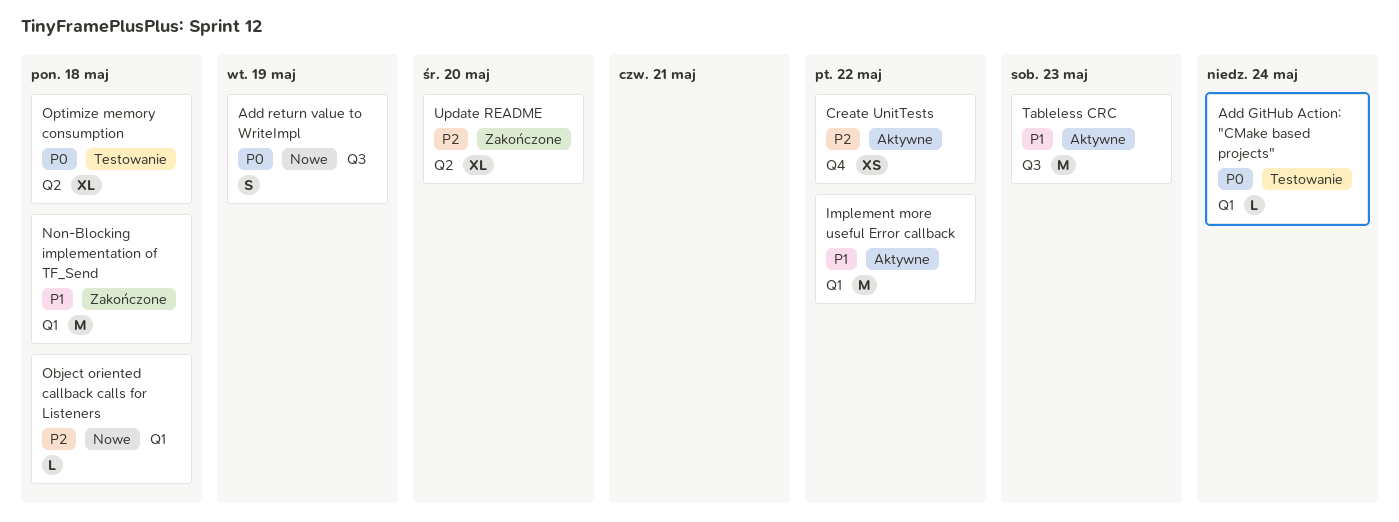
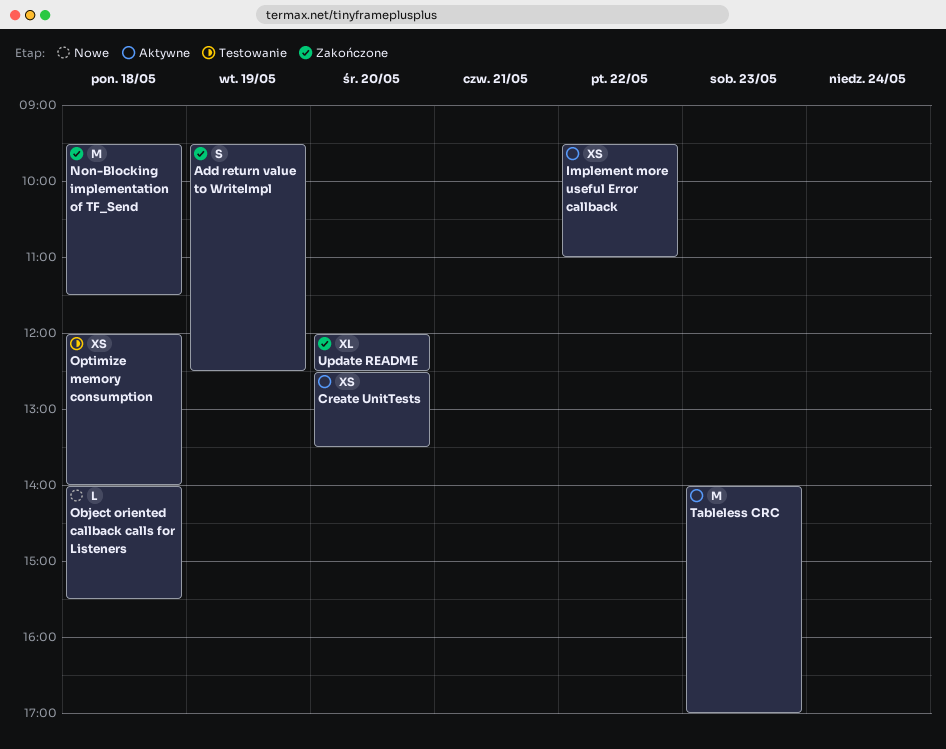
Add GitHub Action: "CMake based projects": present -> none
Add return value to WriteImpl, status: Nowe -> Zakończone
Create UnitTests, day: May 22 -> May 20
Implement more useful Error callback, estimate: M -> XS
Optimize memory consumption, estimate: XL -> XS

